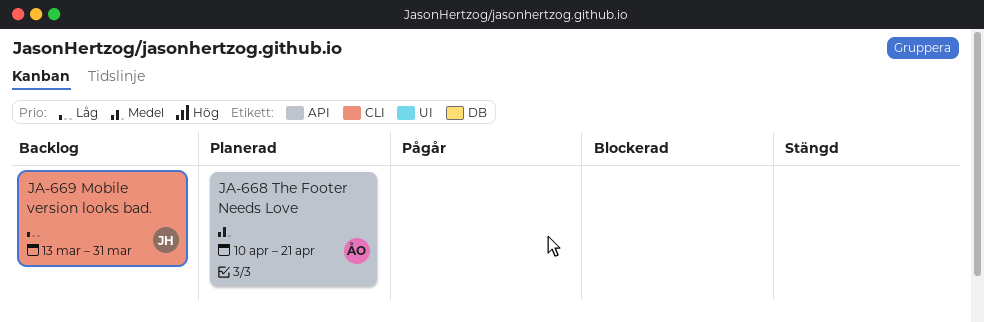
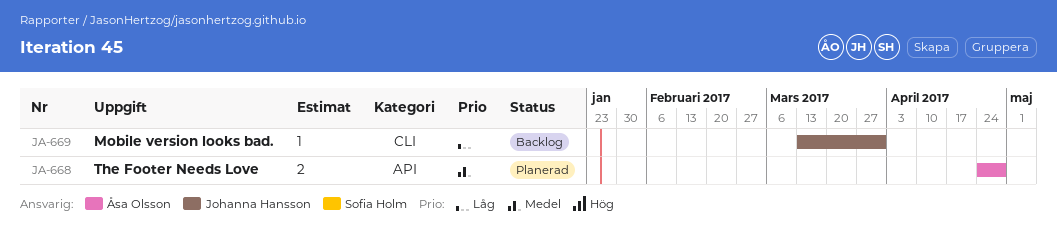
JA-668, start: Apr 10 -> Apr 24
JA-668, due: Apr 21 -> Apr 28

